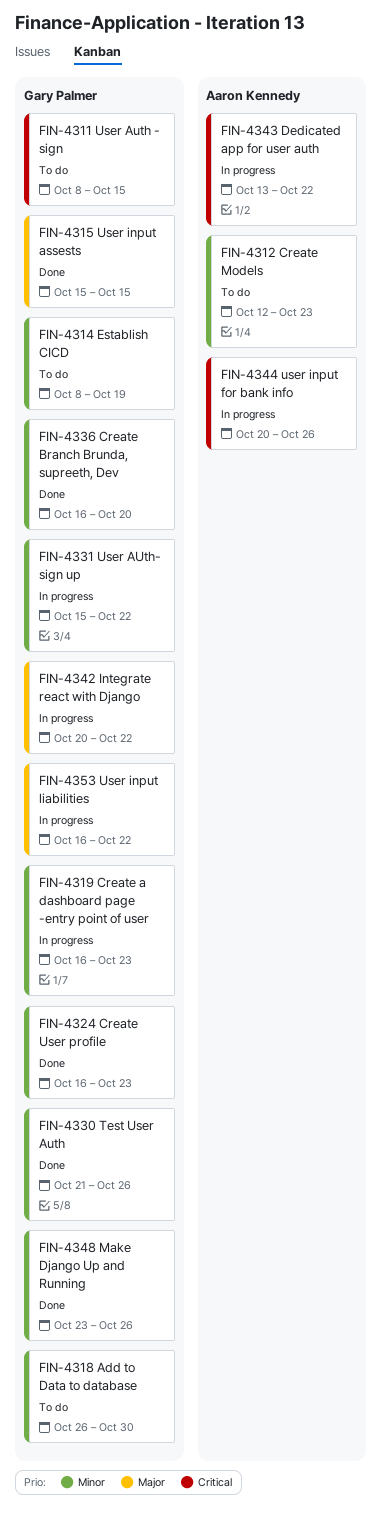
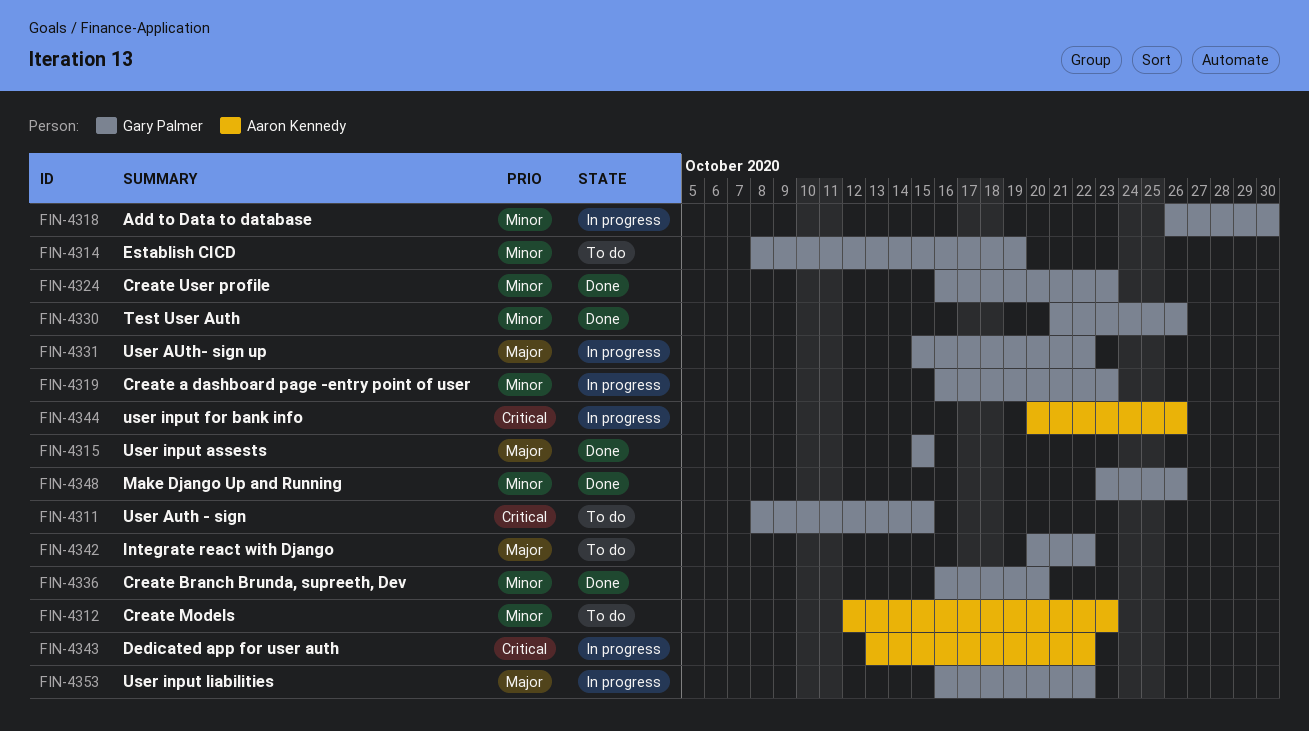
FIN-4318, status: To do -> In progress
FIN-4331, priority: Minor -> Major
FIN-4342, status: In progress -> To do

